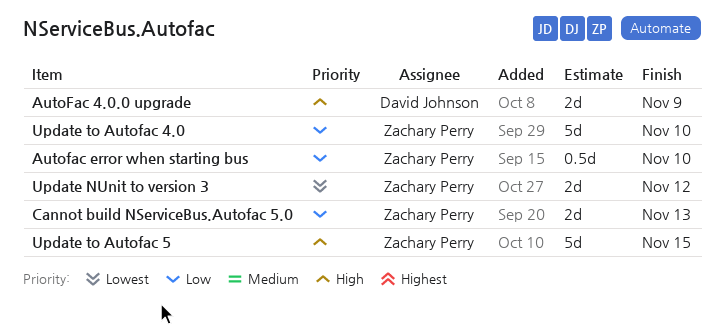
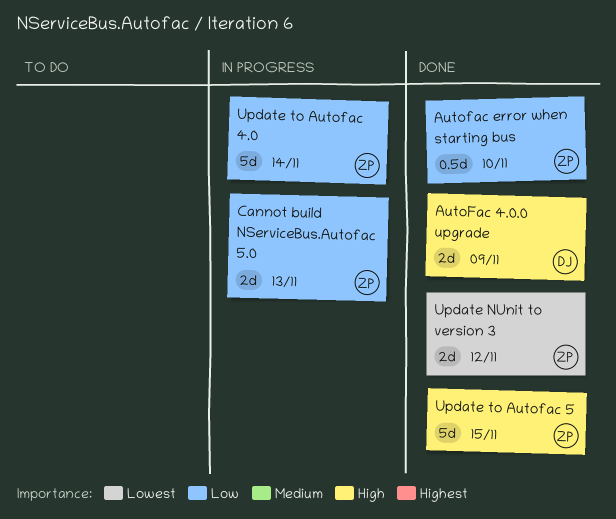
Update to Autofac 4.0, due: Nov 10 -> Nov 14

